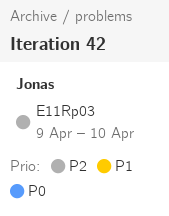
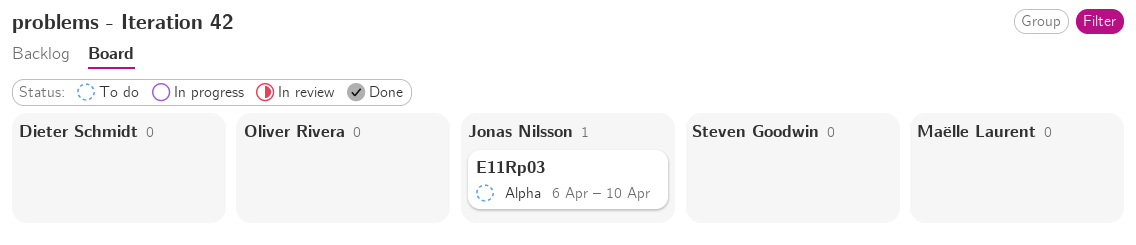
E11Rp03, start: Apr 9 -> Apr 6

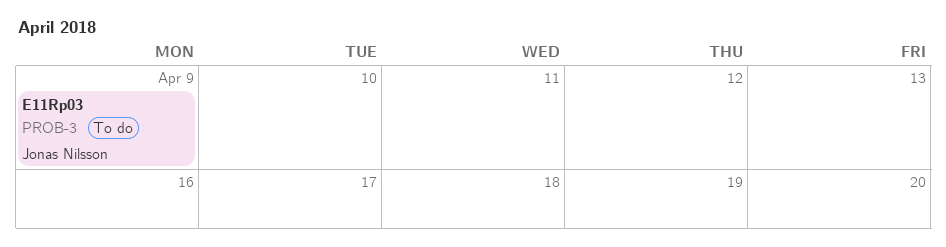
E11Rp03, due: Apr 10 -> Apr 9

